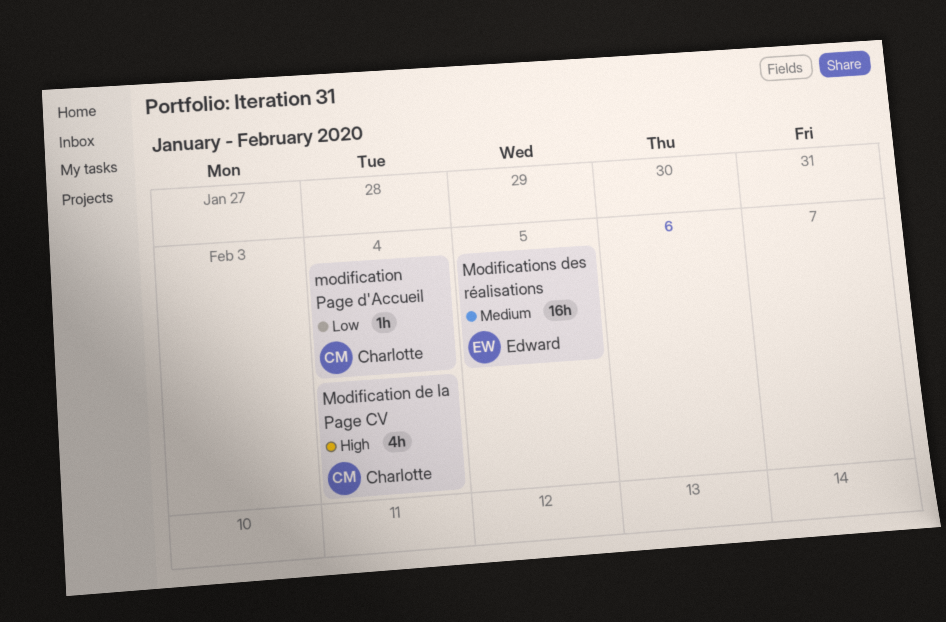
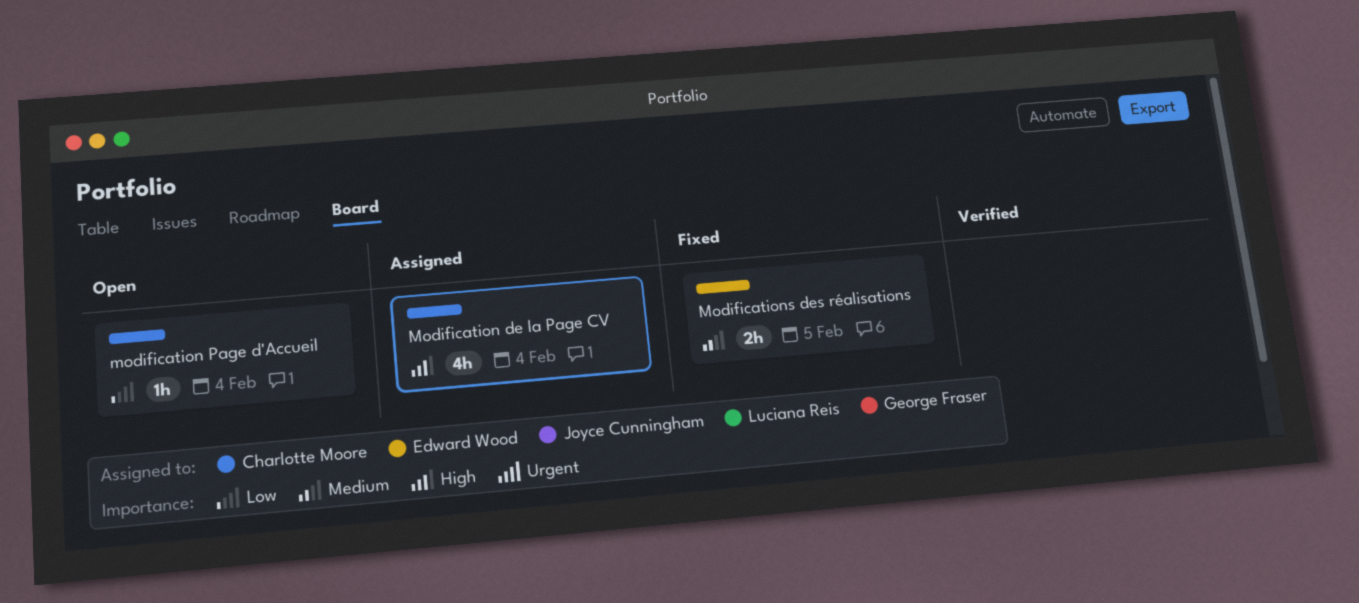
Modifications des réalisations, estimate: 16h -> 2h

